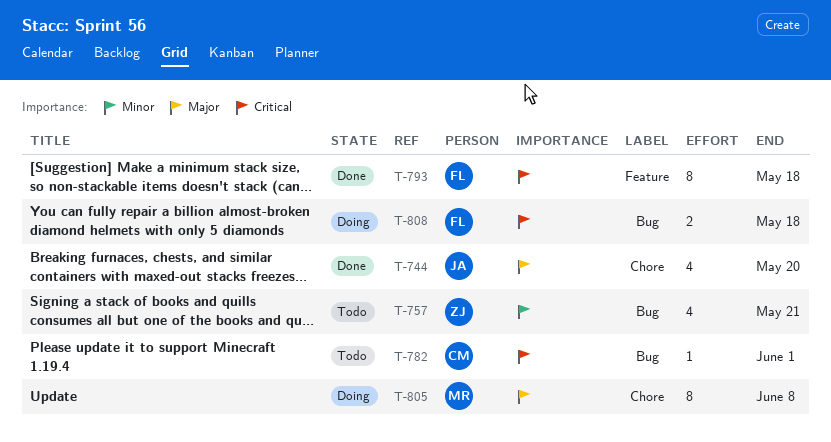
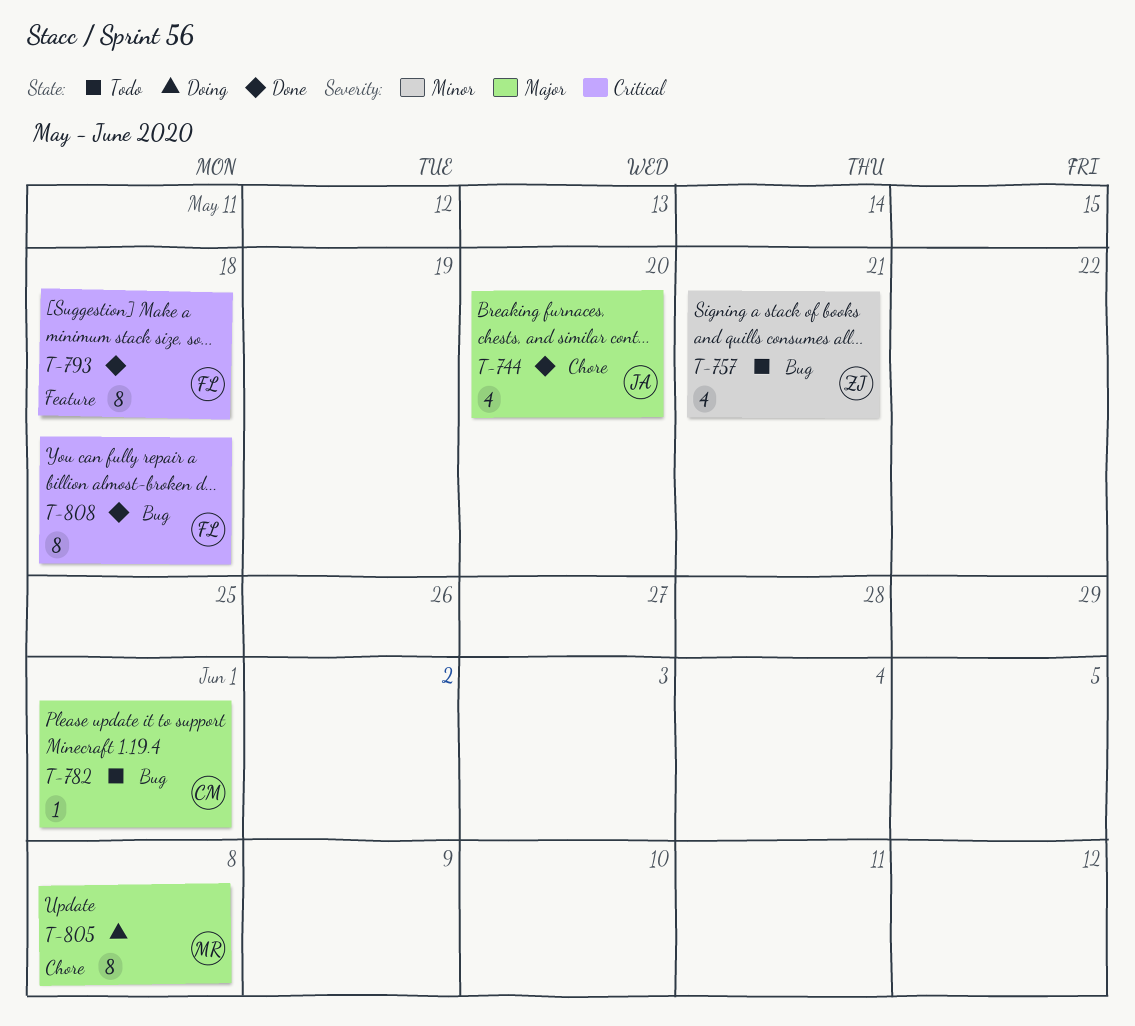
T-782, priority: Critical -> Major
T-808, status: Doing -> Done
T-808, estimate: 2 -> 8

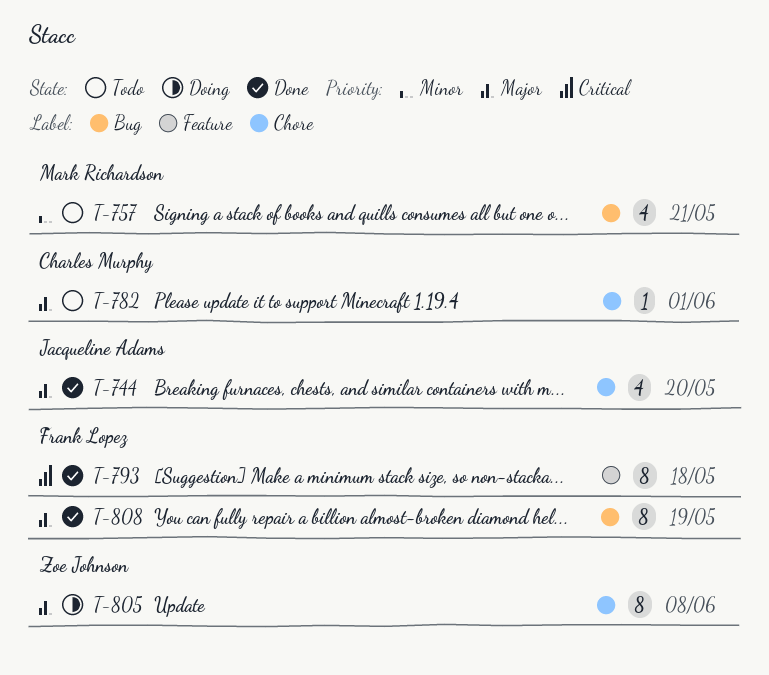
T-757, owner: Zoe Johnson -> Mark Richardson
T-782, label: Bug -> Chore
T-805, owner: Mark Richardson -> Zoe Johnson
T-808, priority: Critical -> Major
T-808, due: May 18 -> May 19

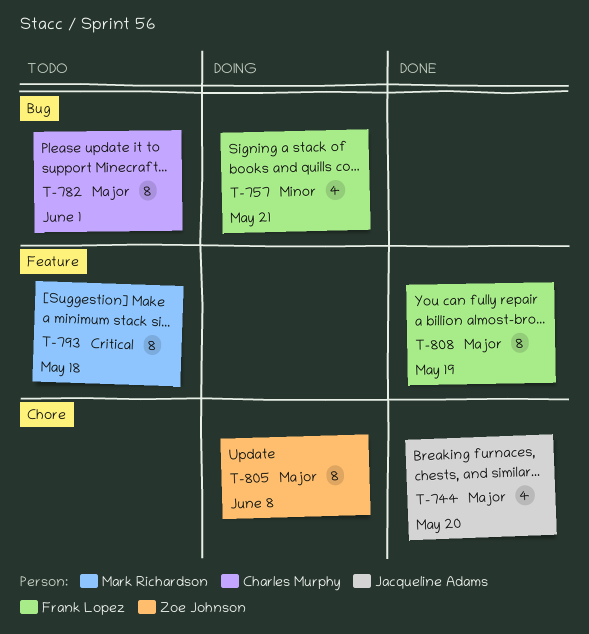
T-757, status: Todo -> Doing
T-757, owner: Mark Richardson -> Frank Lopez
T-782, label: Chore -> Bug
T-782, estimate: 1 -> 8
T-793, status: Done -> Todo
T-793, owner: Frank Lopez -> Mark Richardson
T-808, label: Bug -> Feature

